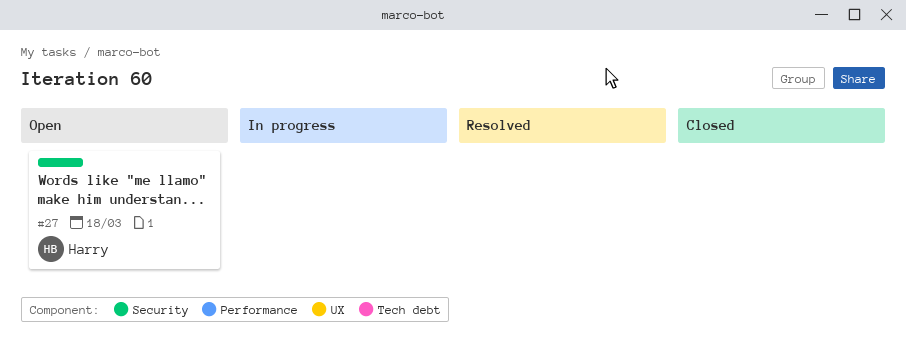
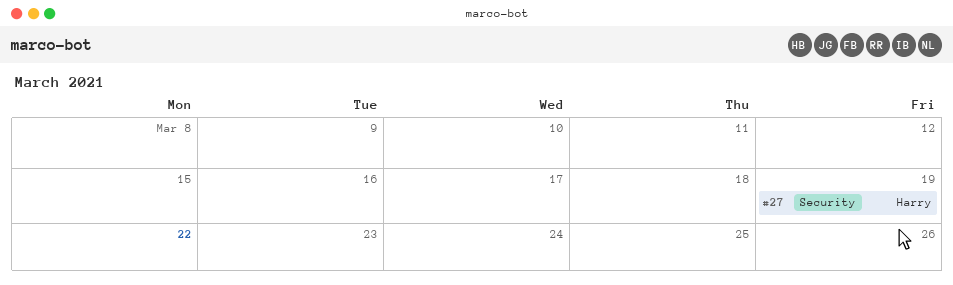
#27, due: Mar 18 -> Mar 19

